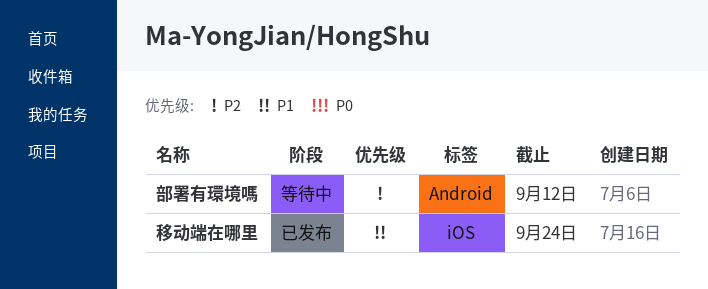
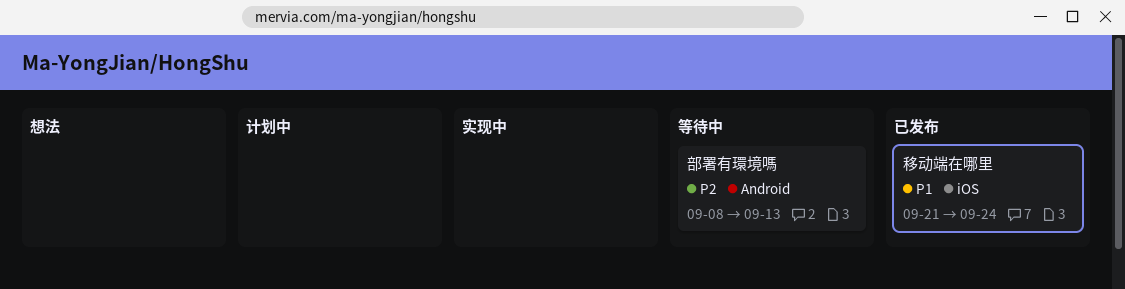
部署有環境嗎, due: Sep 12 -> Sep 13

